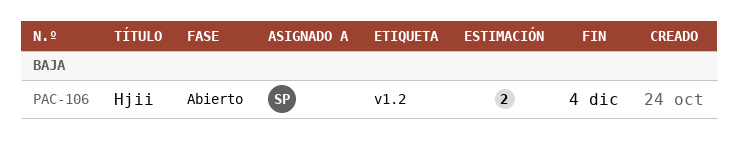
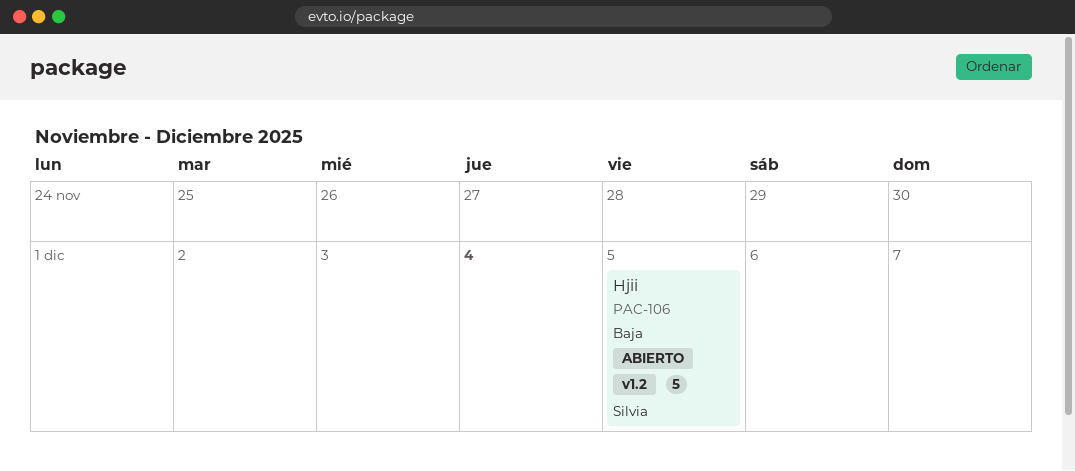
PAC-106, estimate: 2 -> 5
PAC-106, due: Dec 4 -> Dec 5

